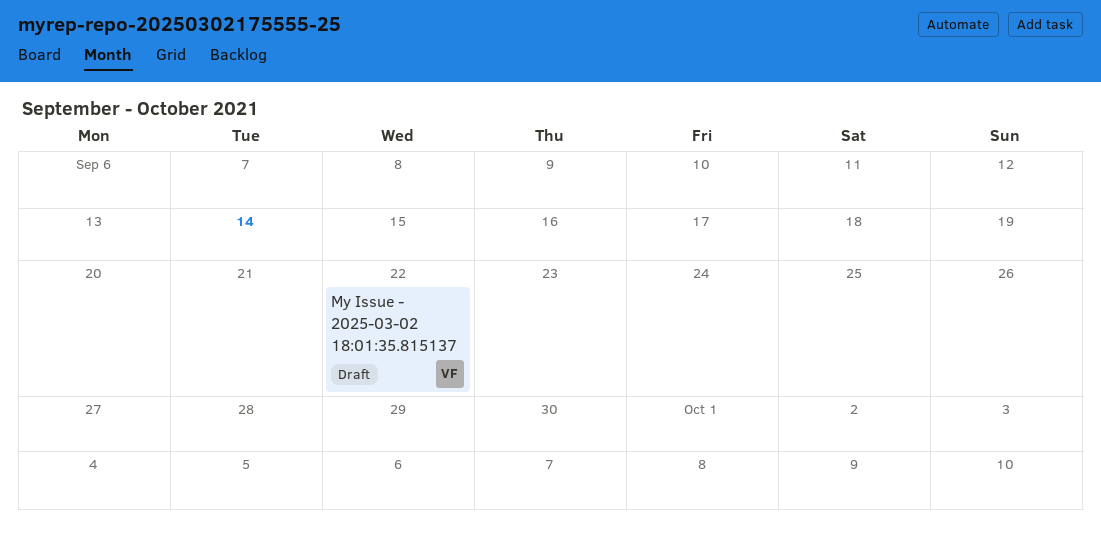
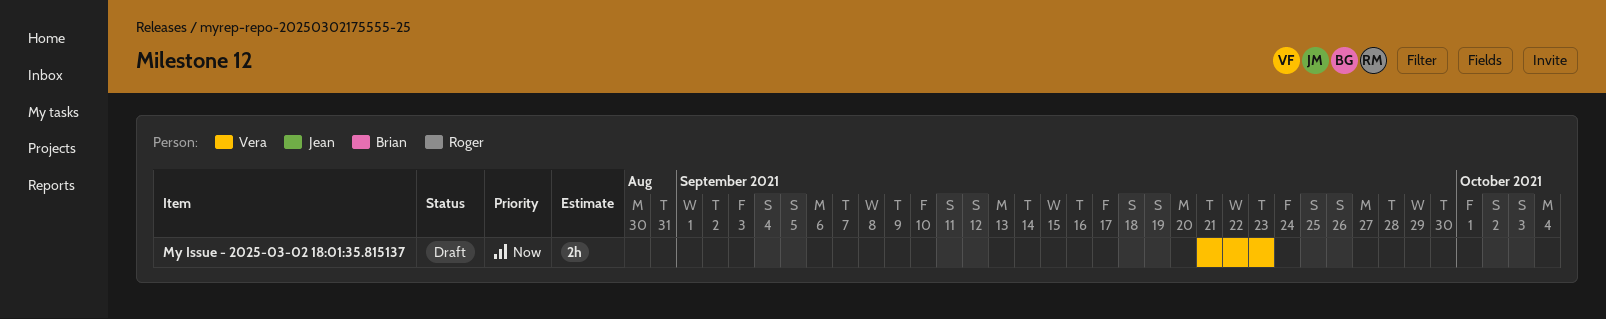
My Issue - 2025-03-02 18:01:35.815137, due: Sep 22 -> Sep 23

